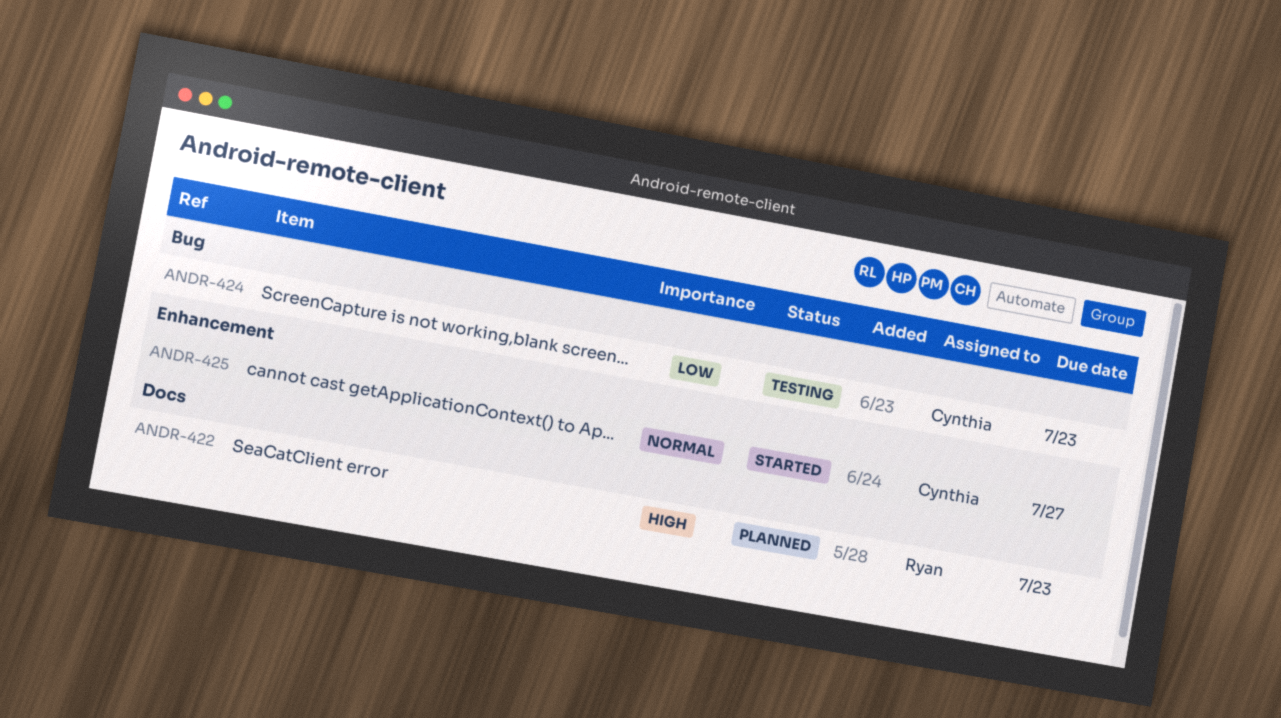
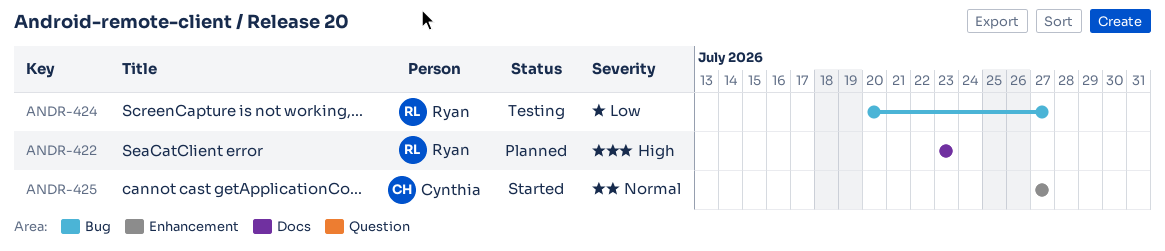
ANDR-424, owner: Cynthia -> Ryan
ANDR-424, due: Jul 23 -> Jul 27

